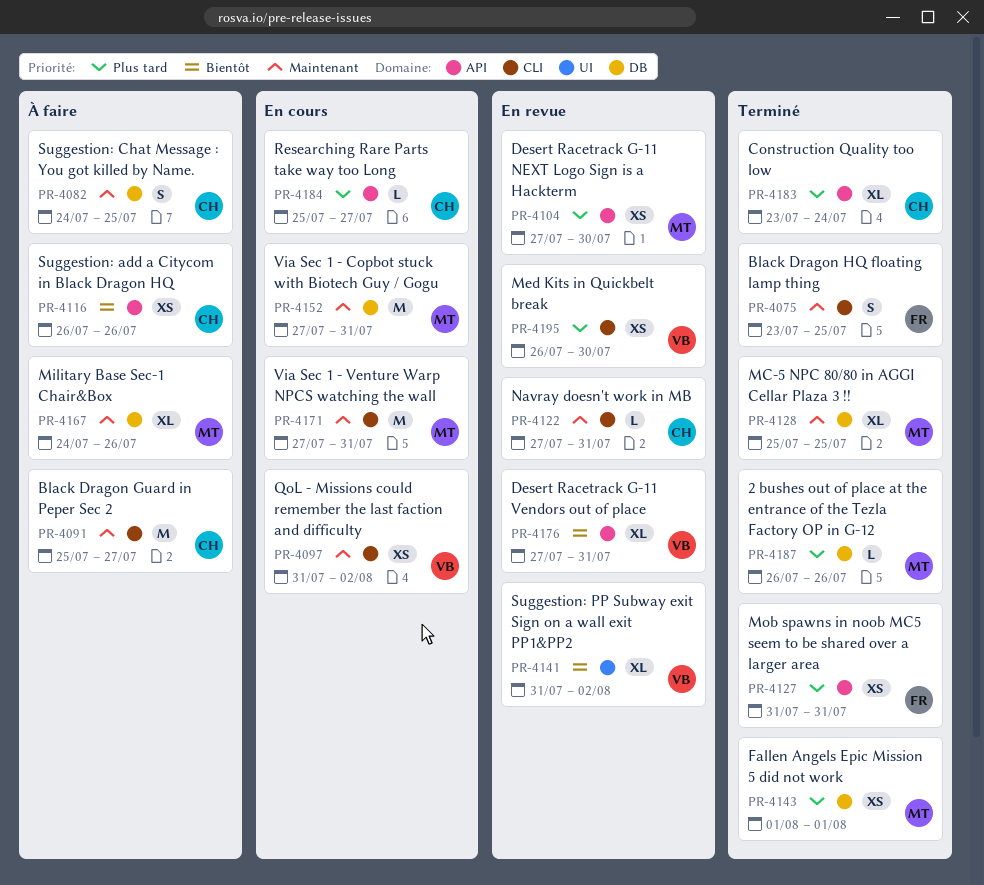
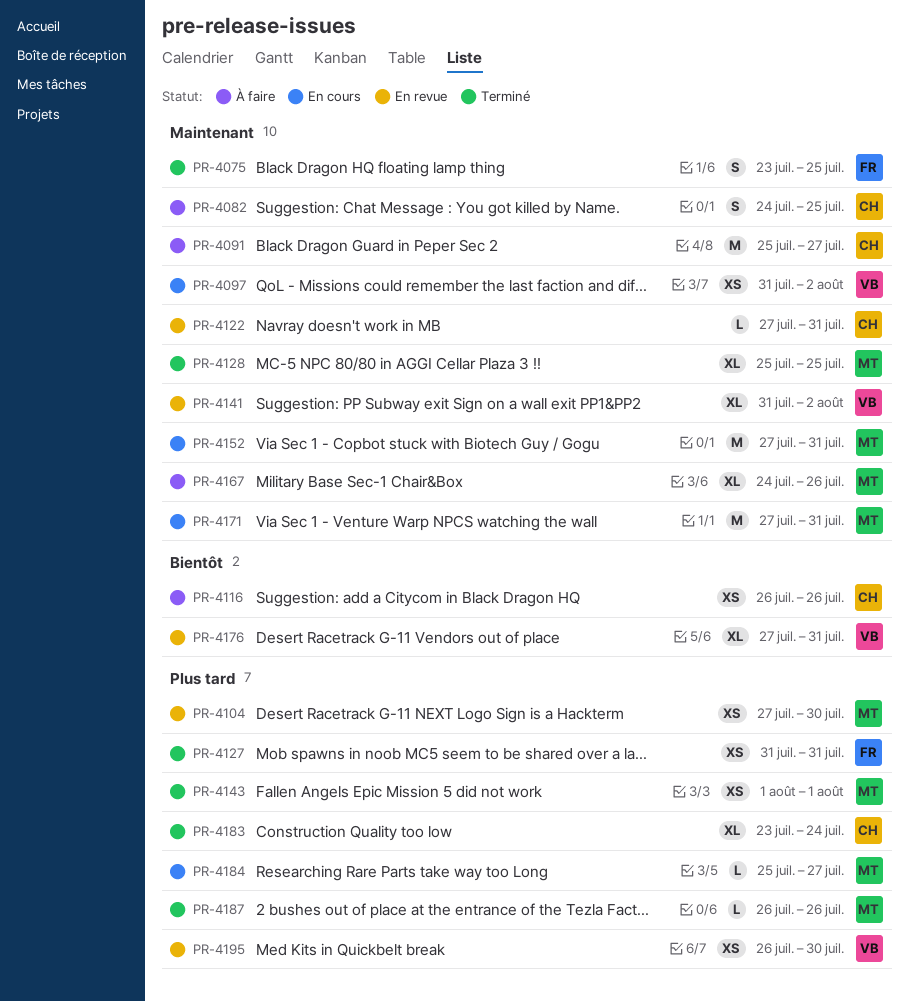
PR-4141, priority: Bientôt -> Maintenant
PR-4184, owner: CH -> MT

